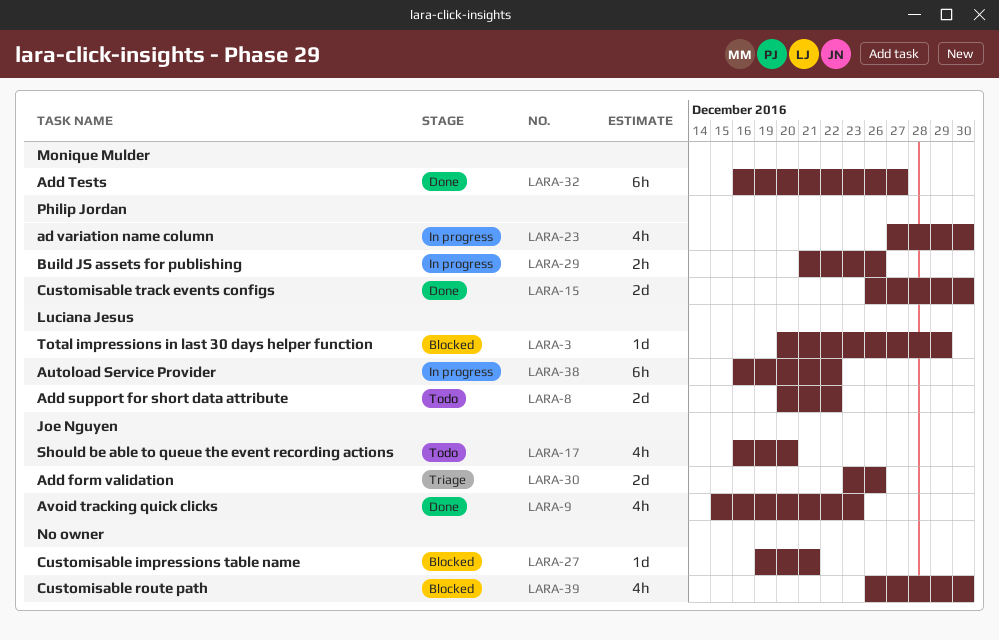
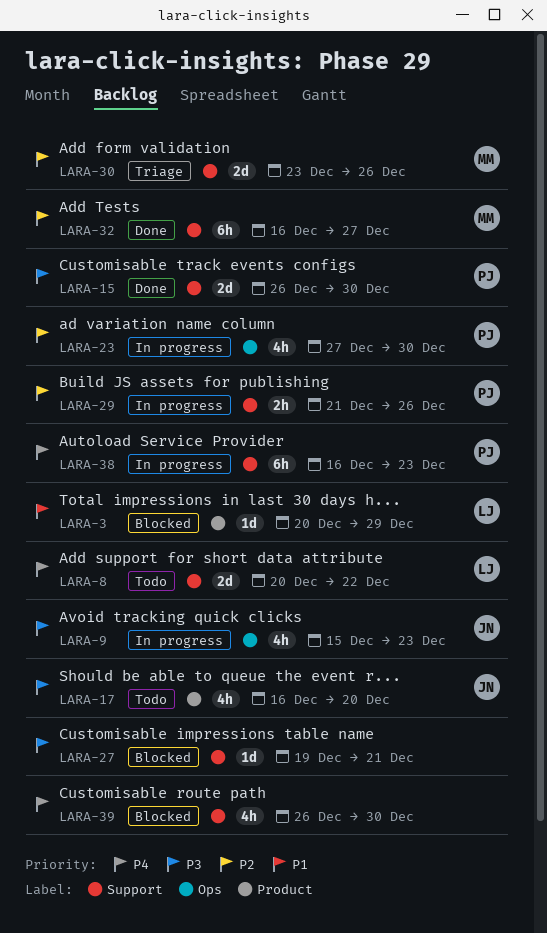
LARA-9, status: Done -> In progress
LARA-30, owner: Joe Nguyen -> Monique Mulder
LARA-38, owner: Luciana Jesus -> Philip Jordan
LARA-38, due: Dec 22 -> Dec 23

